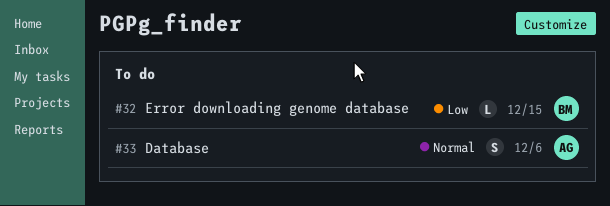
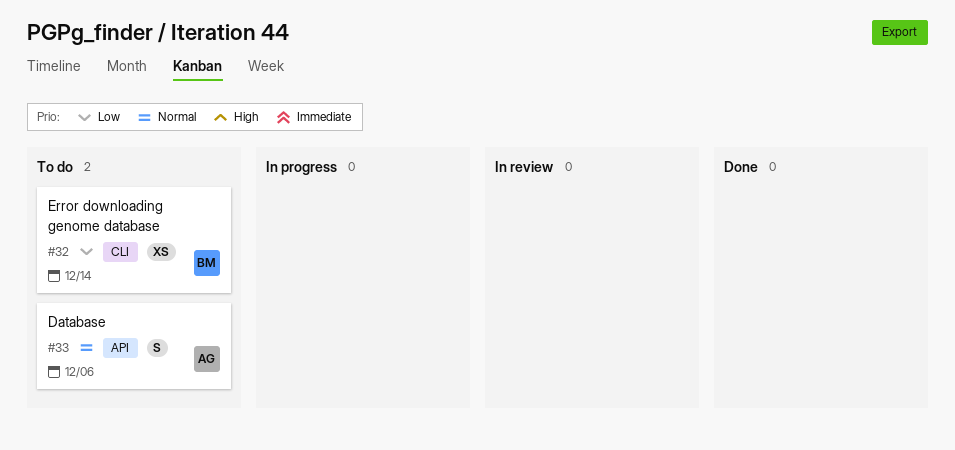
#32, estimate: L -> XS
#32, due: Dec 15 -> Dec 14

